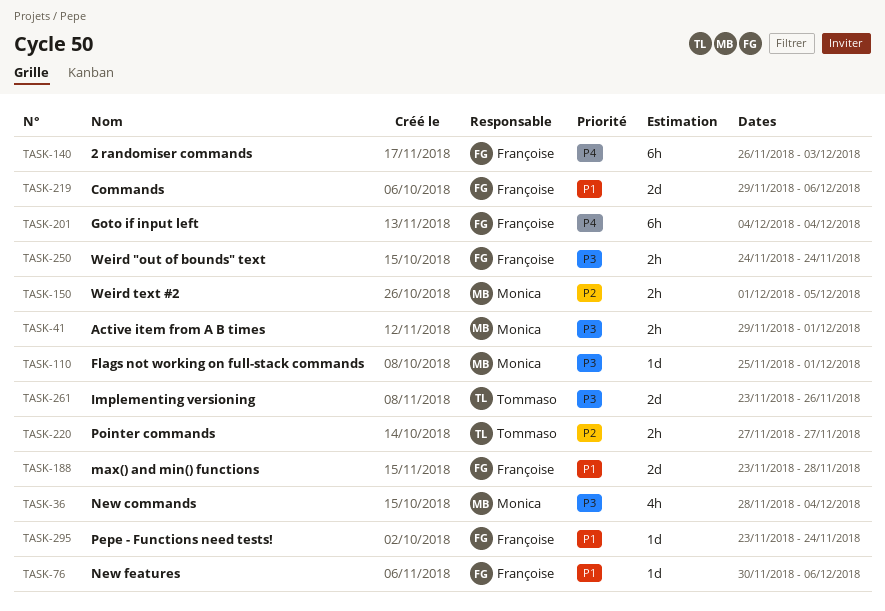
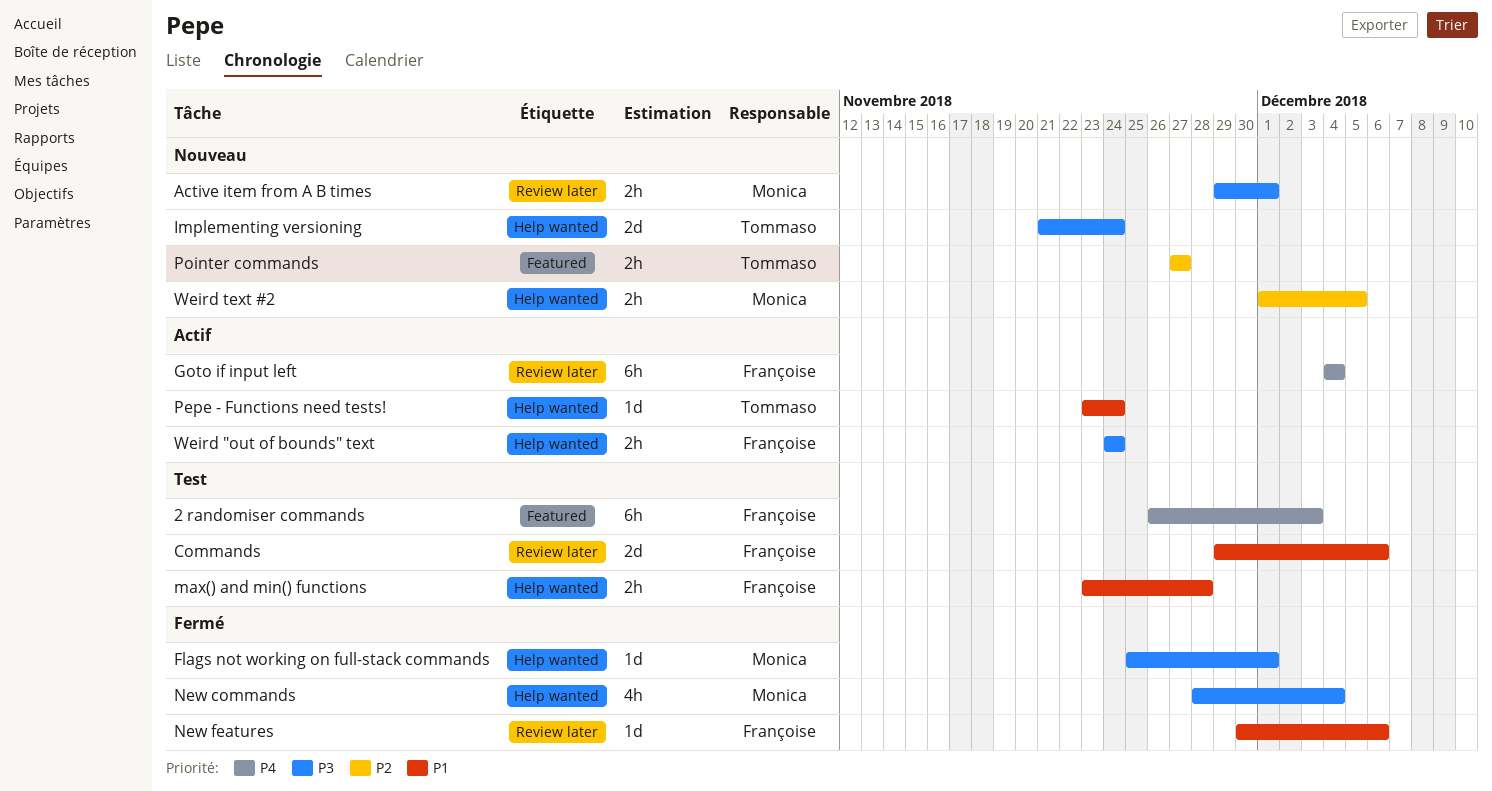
Implementing versioning, start: Nov 23 -> Nov 21
Implementing versioning, due: Nov 26 -> Nov 24
max() and min() functions, estimate: 2d -> 2h
Pepe - Functions need tests!, owner: Françoise -> Tommaso

